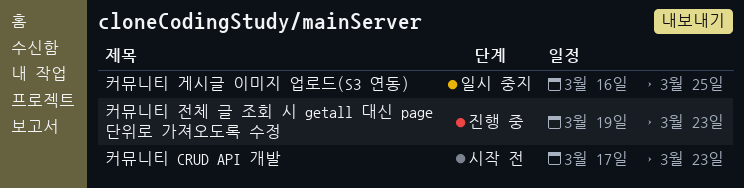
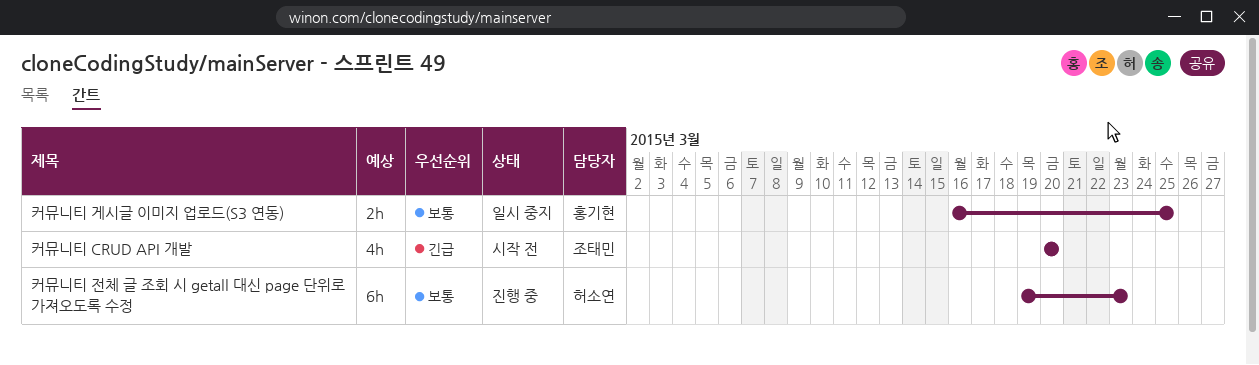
커뮤니티 CRUD API 개발, start: Mar 17 -> Mar 20
커뮤니티 CRUD API 개발, due: Mar 23 -> Mar 20

